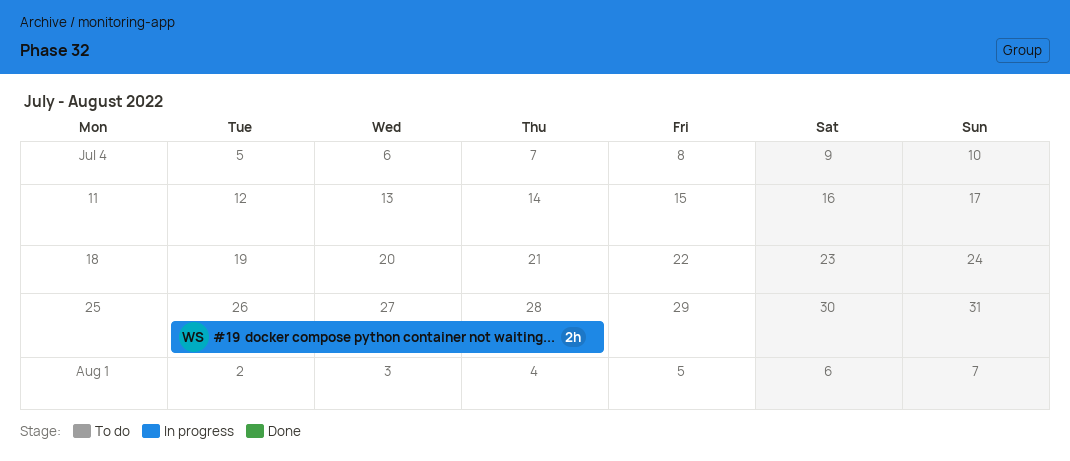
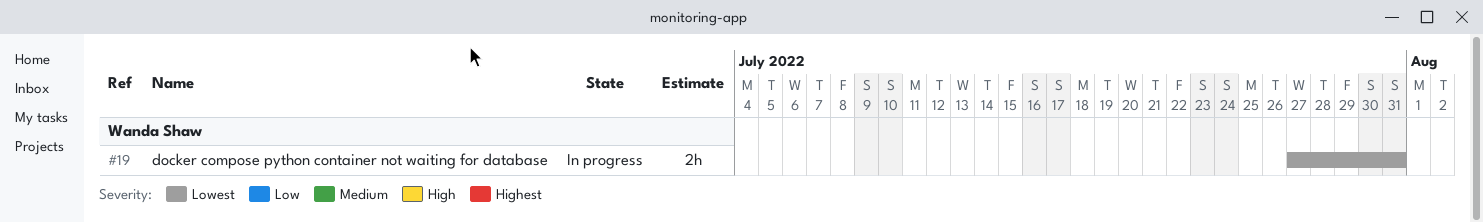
#19, start: Jul 26 -> Jul 27
#19, due: Jul 28 -> Jul 31

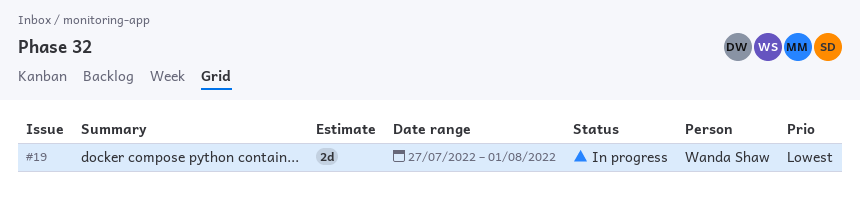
#19, estimate: 2h -> 2d
#19, due: Jul 31 -> Aug 1

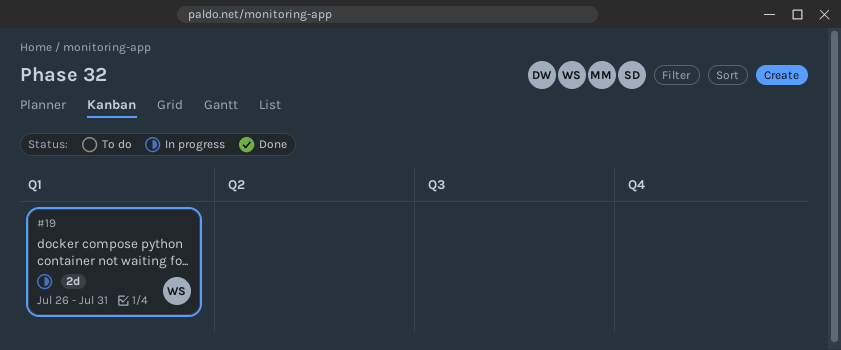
#19, start: Jul 27 -> Jul 26
#19, due: Aug 1 -> Jul 31

